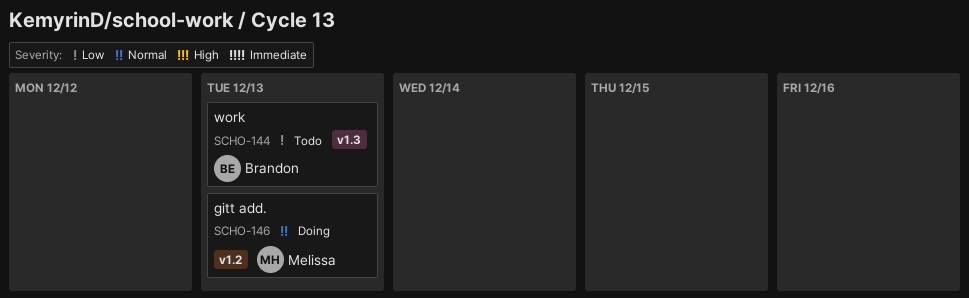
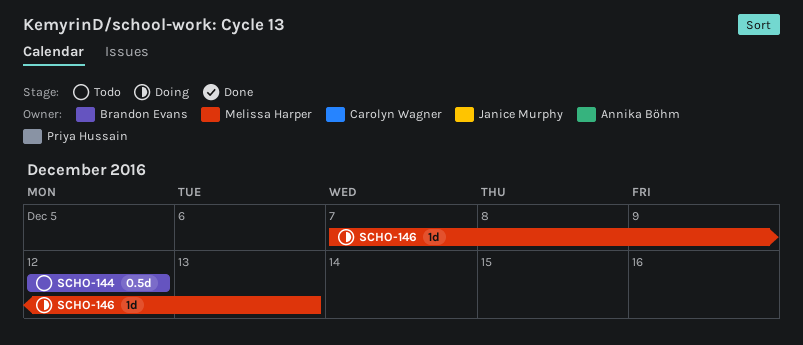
SCHO-144, due: Dec 13 -> Dec 12

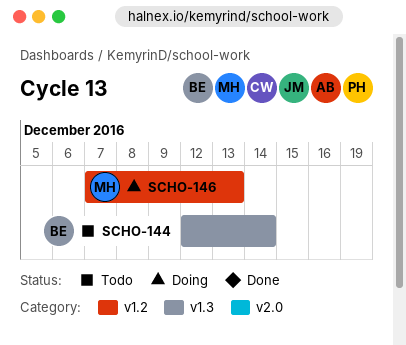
SCHO-144, due: Dec 12 -> Dec 14

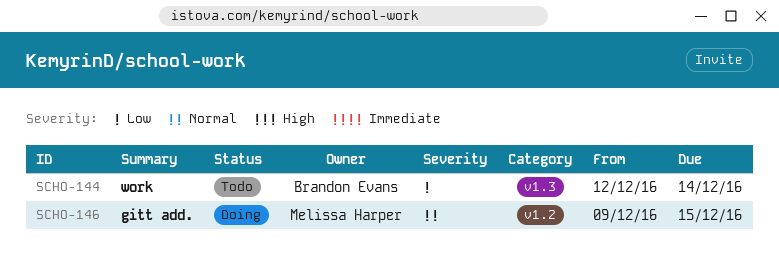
SCHO-146, start: Dec 7 -> Dec 9
SCHO-146, due: Dec 13 -> Dec 15

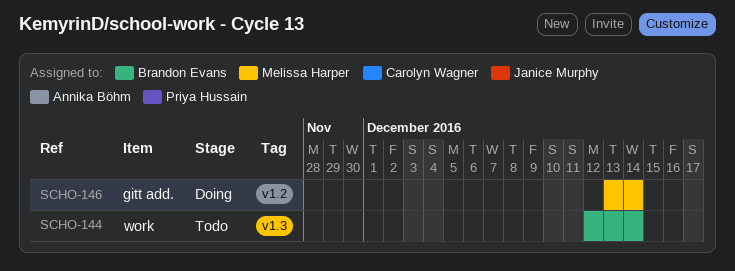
SCHO-146, start: Dec 9 -> Dec 13
SCHO-146, due: Dec 15 -> Dec 14

